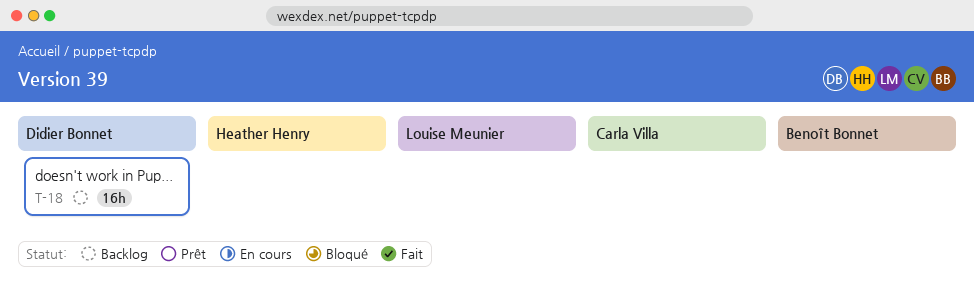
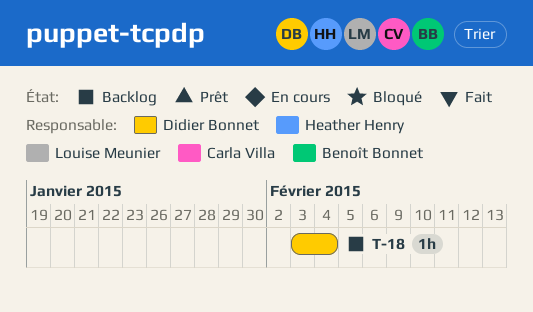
T-18, estimate: 16h -> 1h

